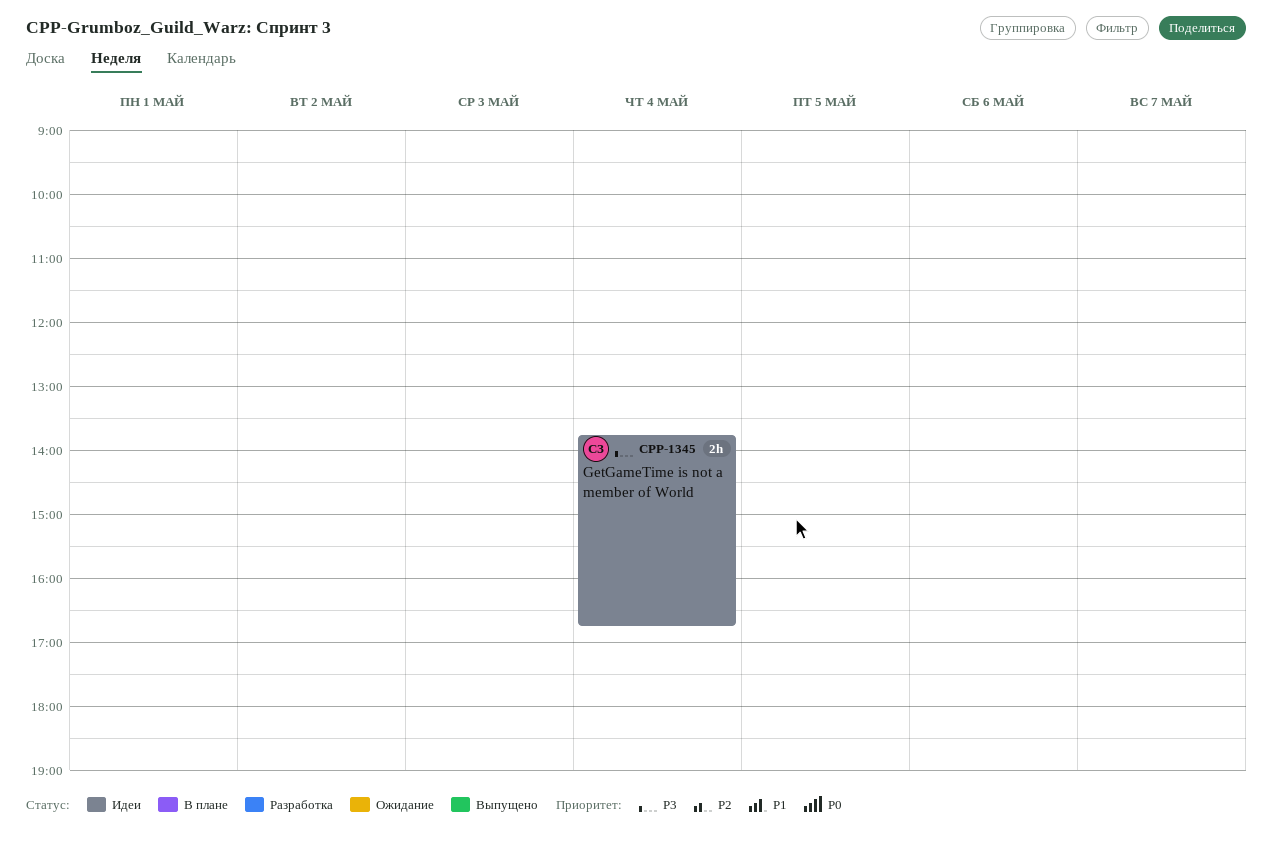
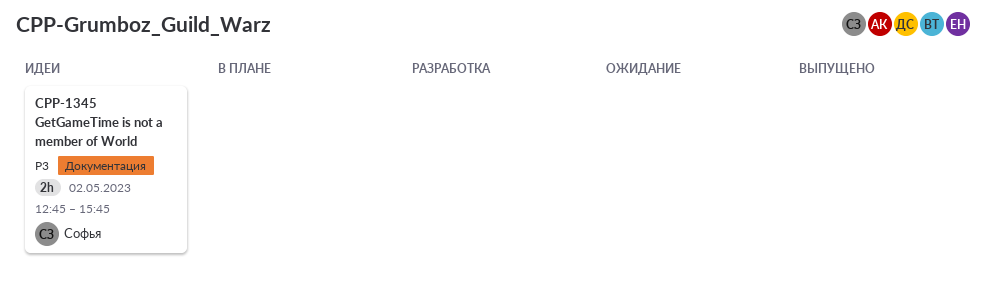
CPP-1345, day: May 4 -> May 2
CPP-1345, begins: 13:45 -> 12:45
CPP-1345, ends: 16:45 -> 15:45

